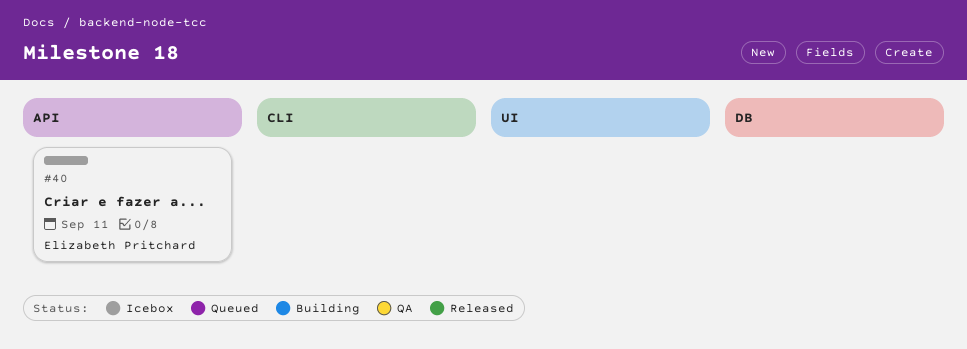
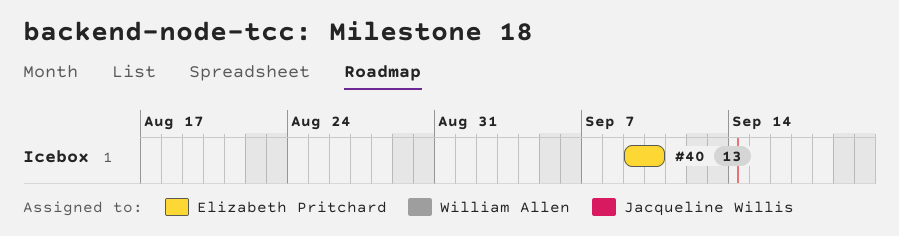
#40, due: Sep 11 -> Sep 10

